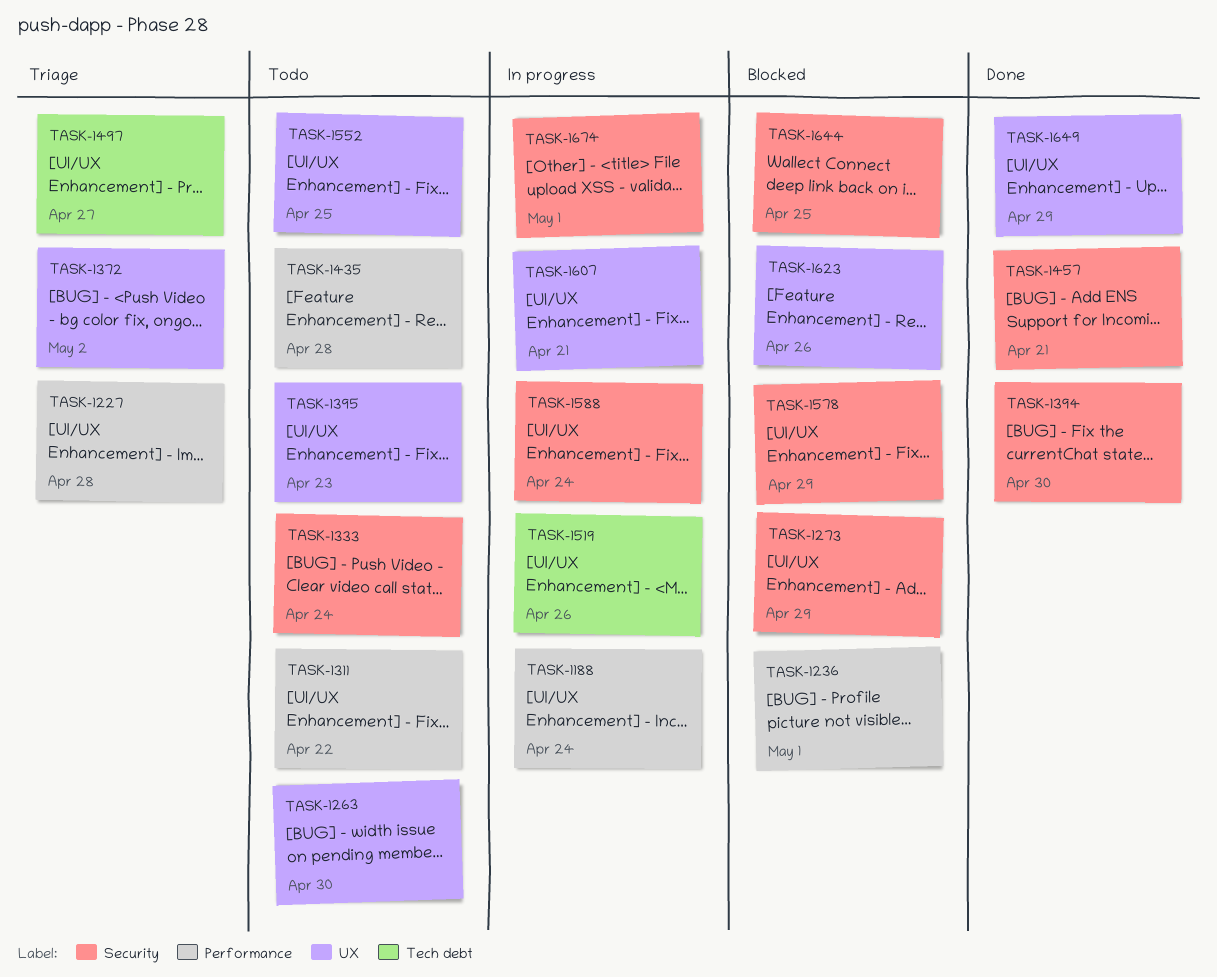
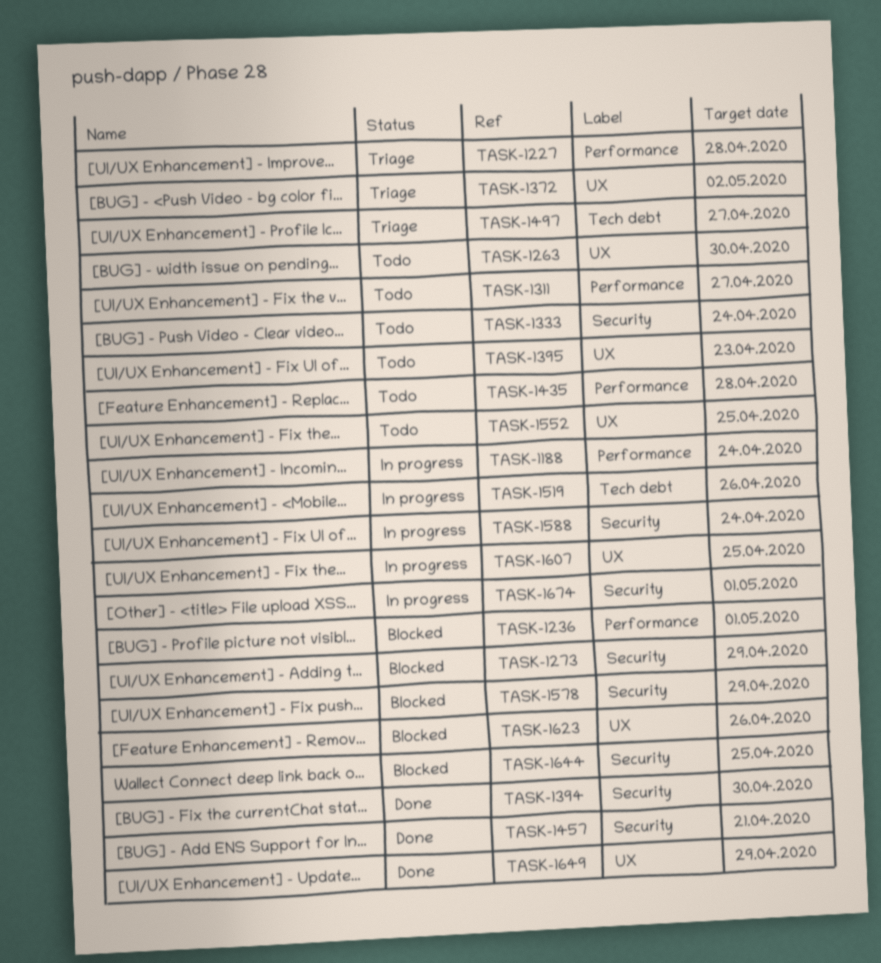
TASK-1311, due: Apr 22 -> Apr 27
TASK-1607, due: Apr 21 -> Apr 25

